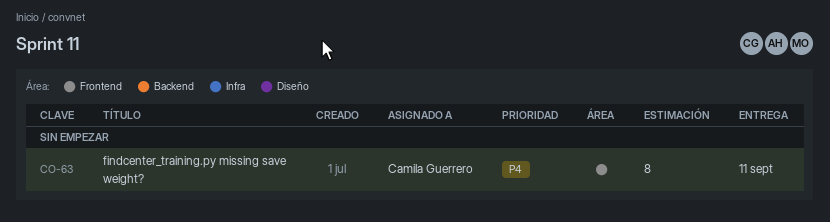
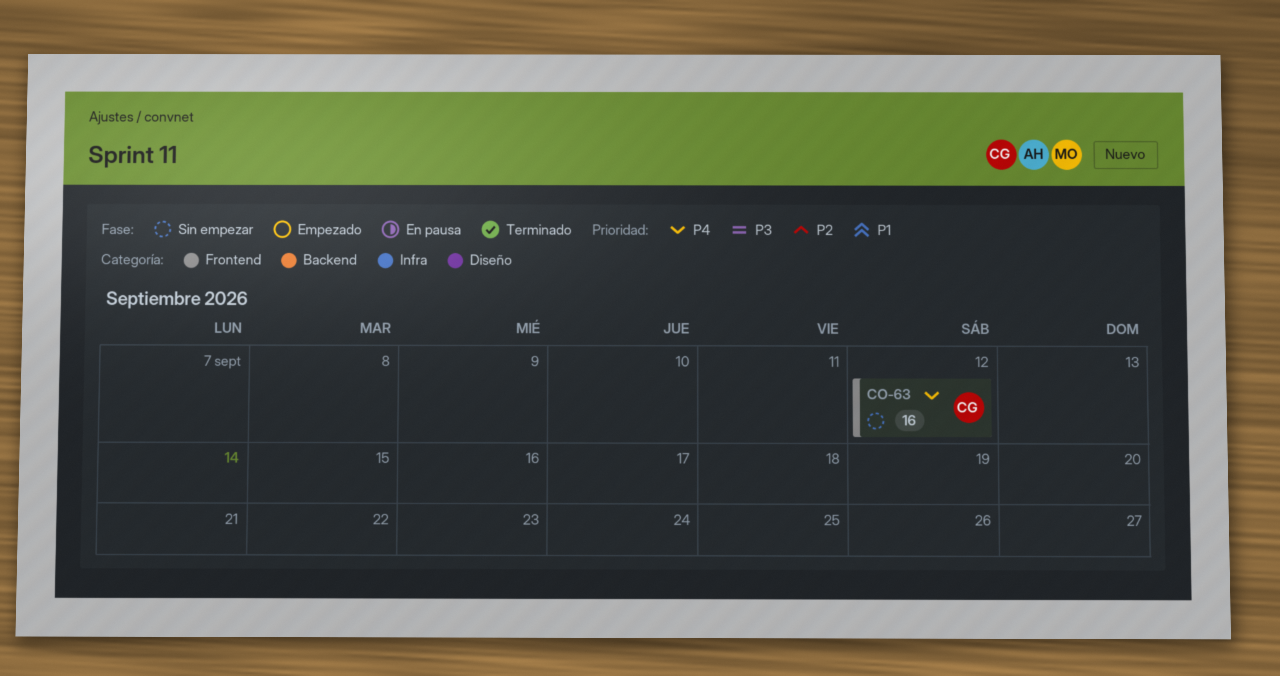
CO-63, estimate: 8 -> 16
CO-63, due: Sep 11 -> Sep 12

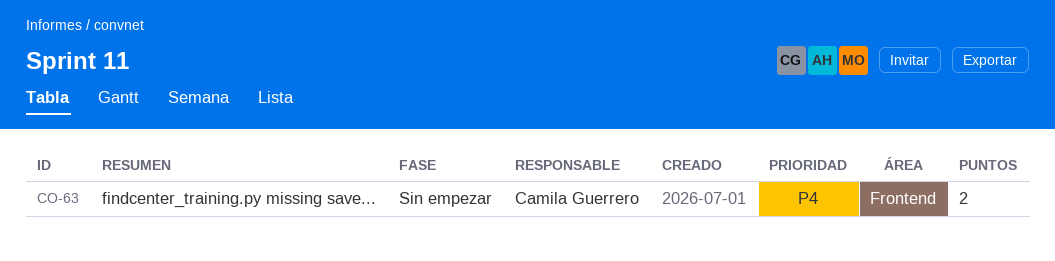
CO-63, estimate: 16 -> 2

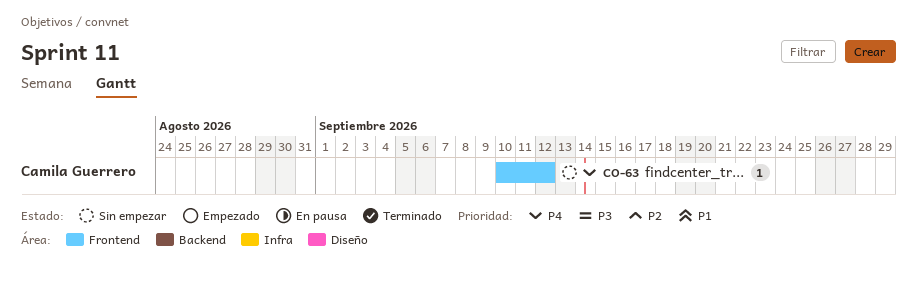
CO-63, estimate: 2 -> 1

